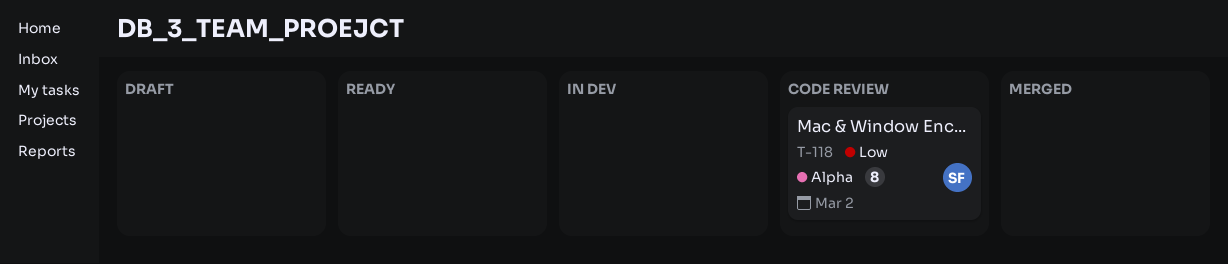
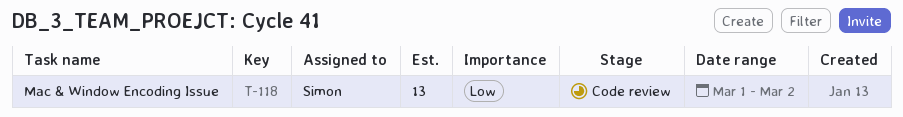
T-118, estimate: 8 -> 13

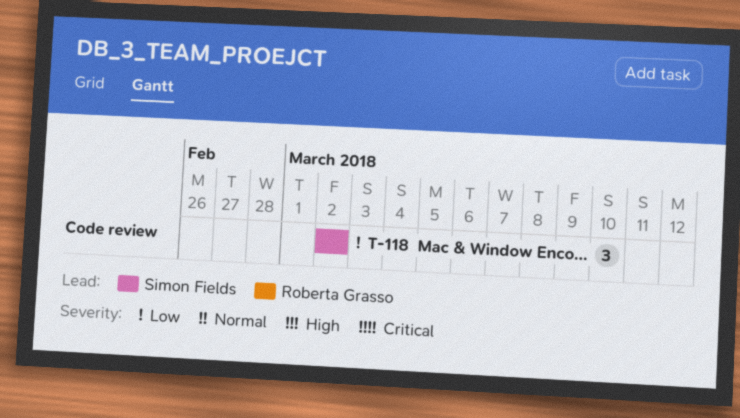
T-118, estimate: 13 -> 3
T-118, start: Mar 1 -> Mar 2

